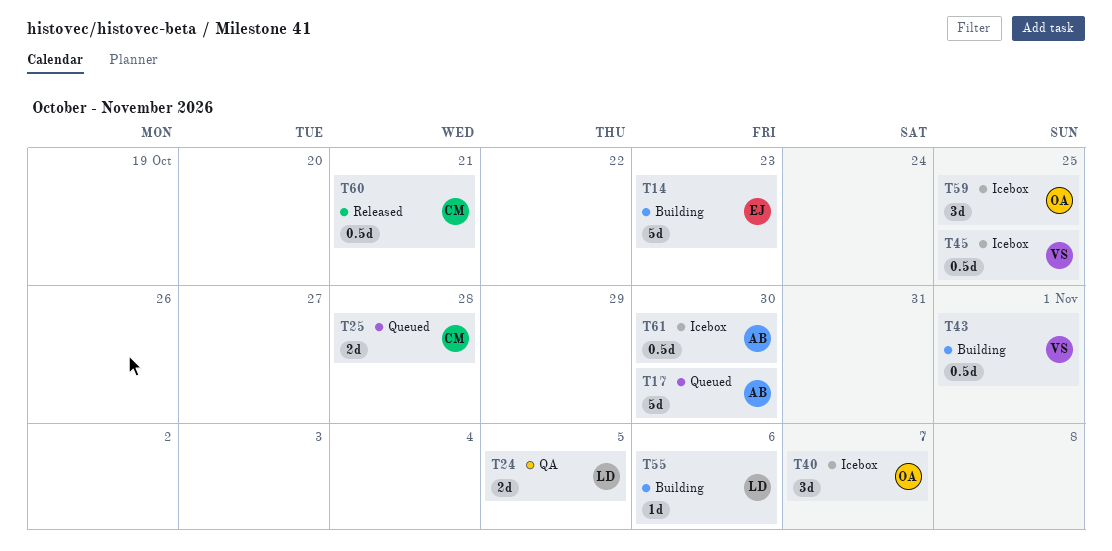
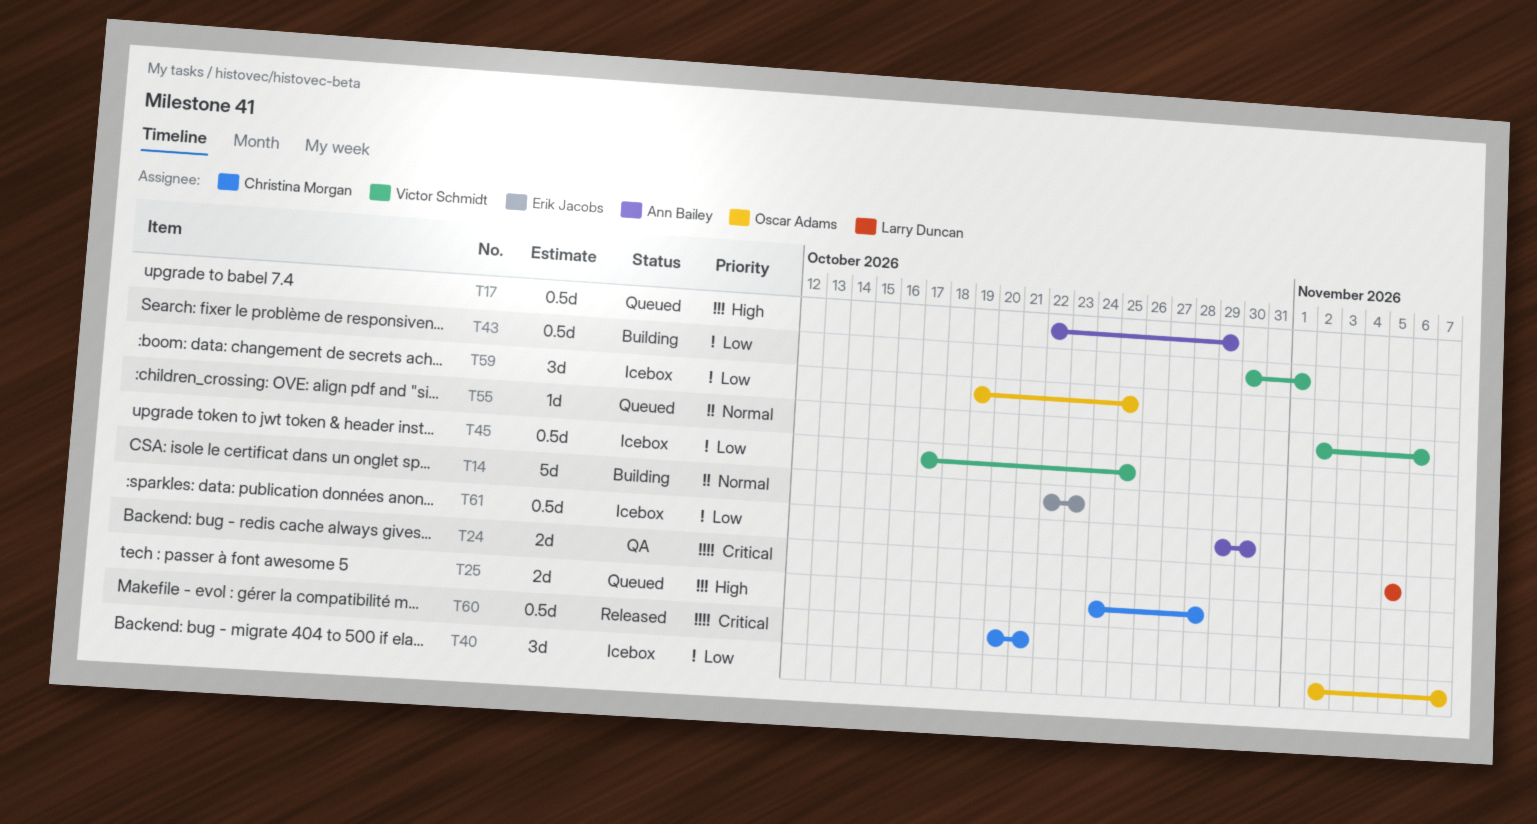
T17, estimate: 5d -> 0.5d
T17, due: Oct 30 -> Oct 29
T55, status: Building -> Queued
T55, owner: Larry Duncan -> Victor Schmidt

